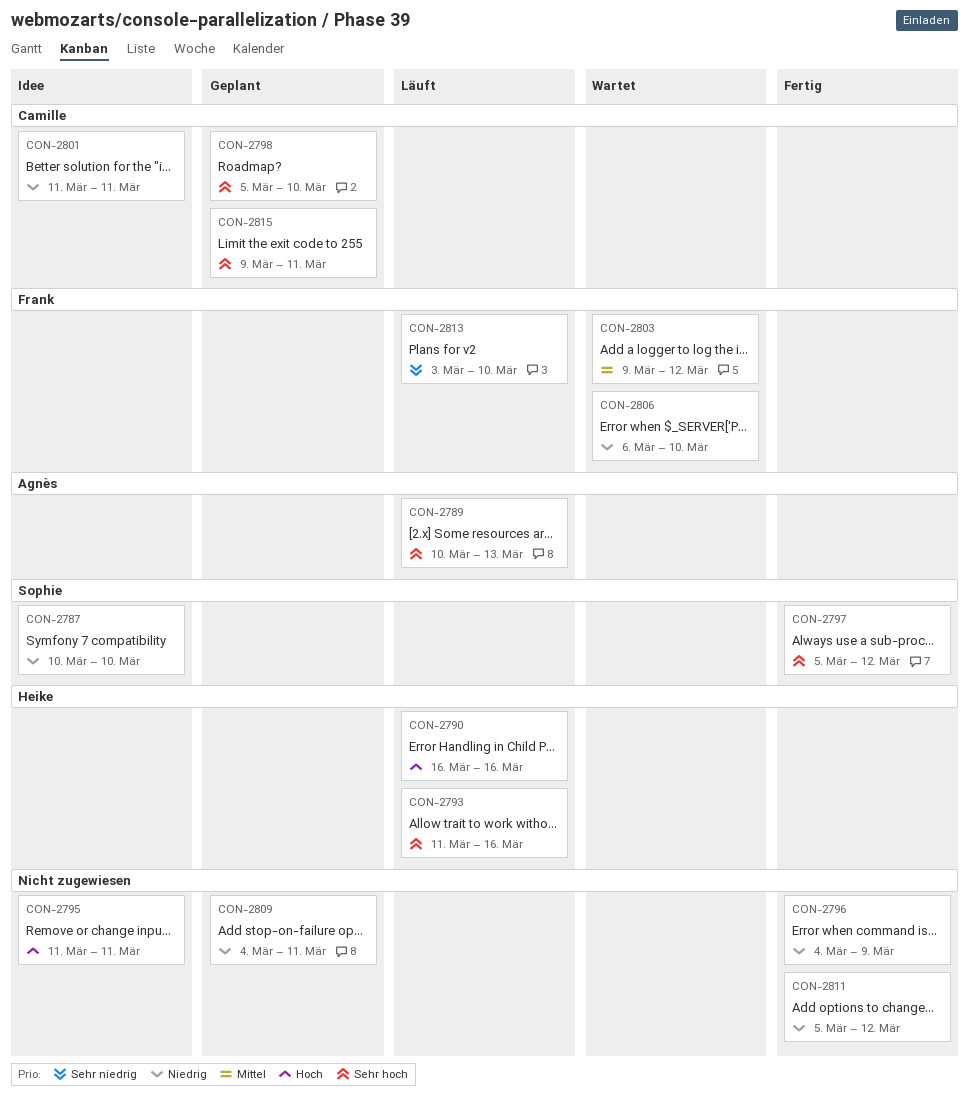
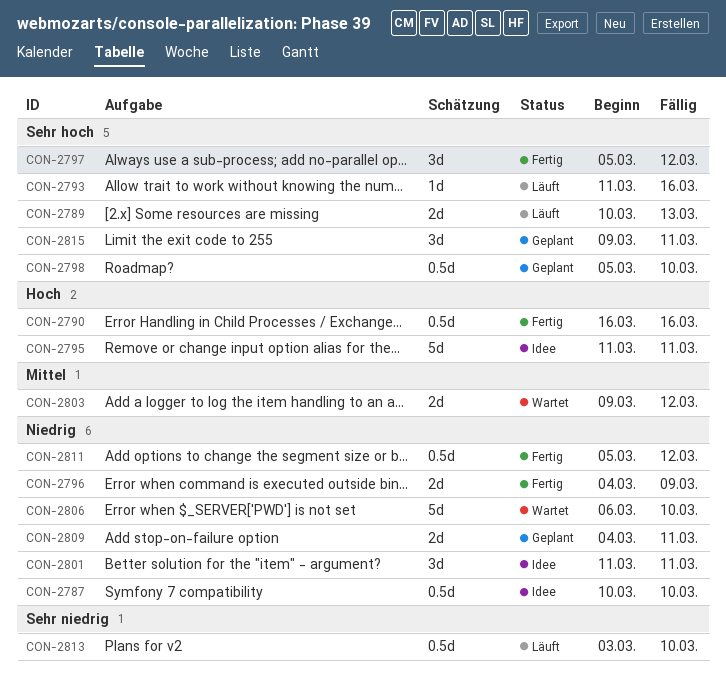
CON-2790, status: Läuft -> Fertig

